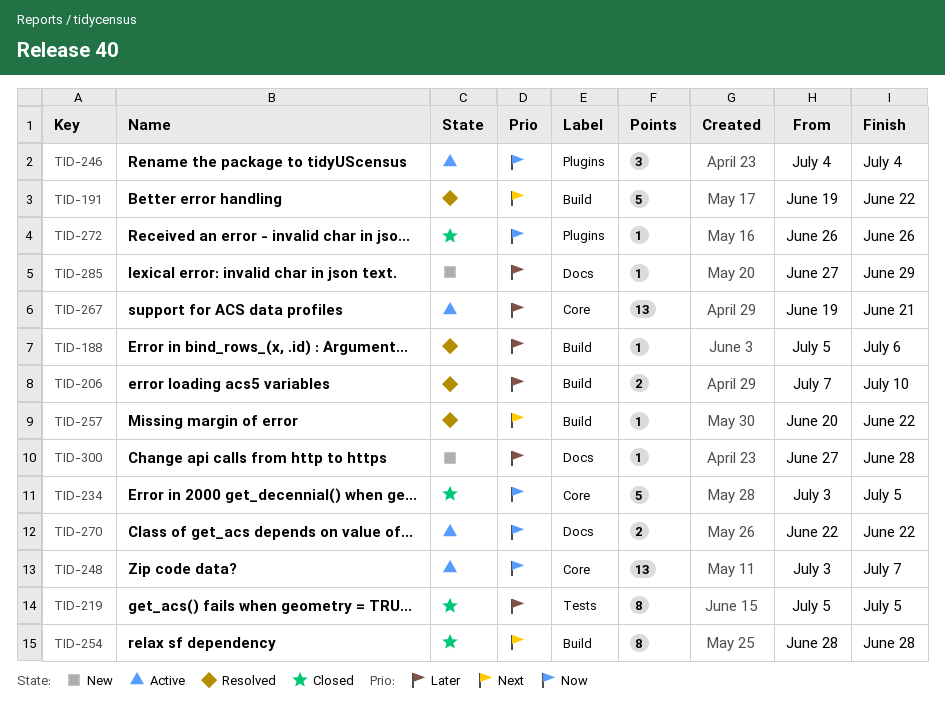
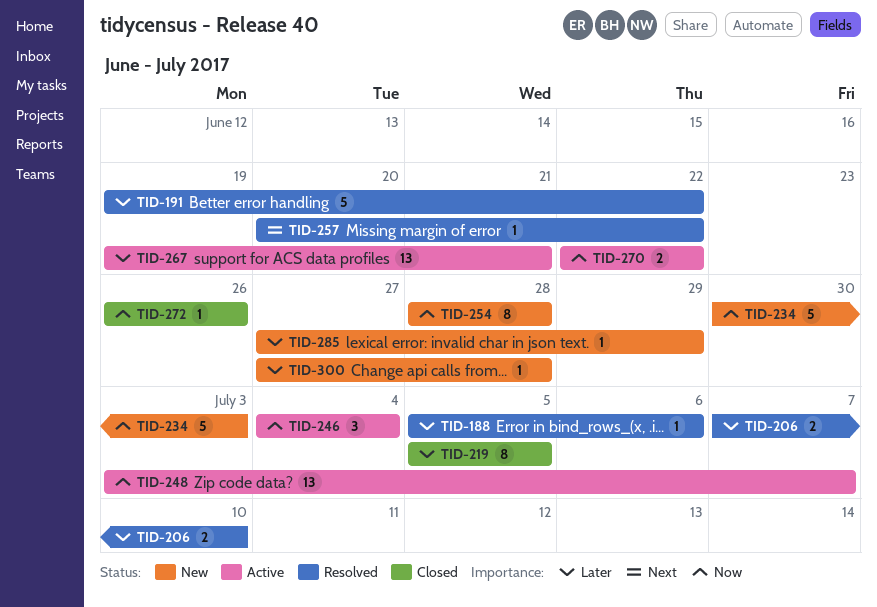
TID-191, priority: Next -> Later
TID-234, status: Closed -> New
TID-234, start: Jul 3 -> Jun 30
TID-234, due: Jul 5 -> Jul 3
TID-254, status: Closed -> New
TID-254, priority: Next -> Now

